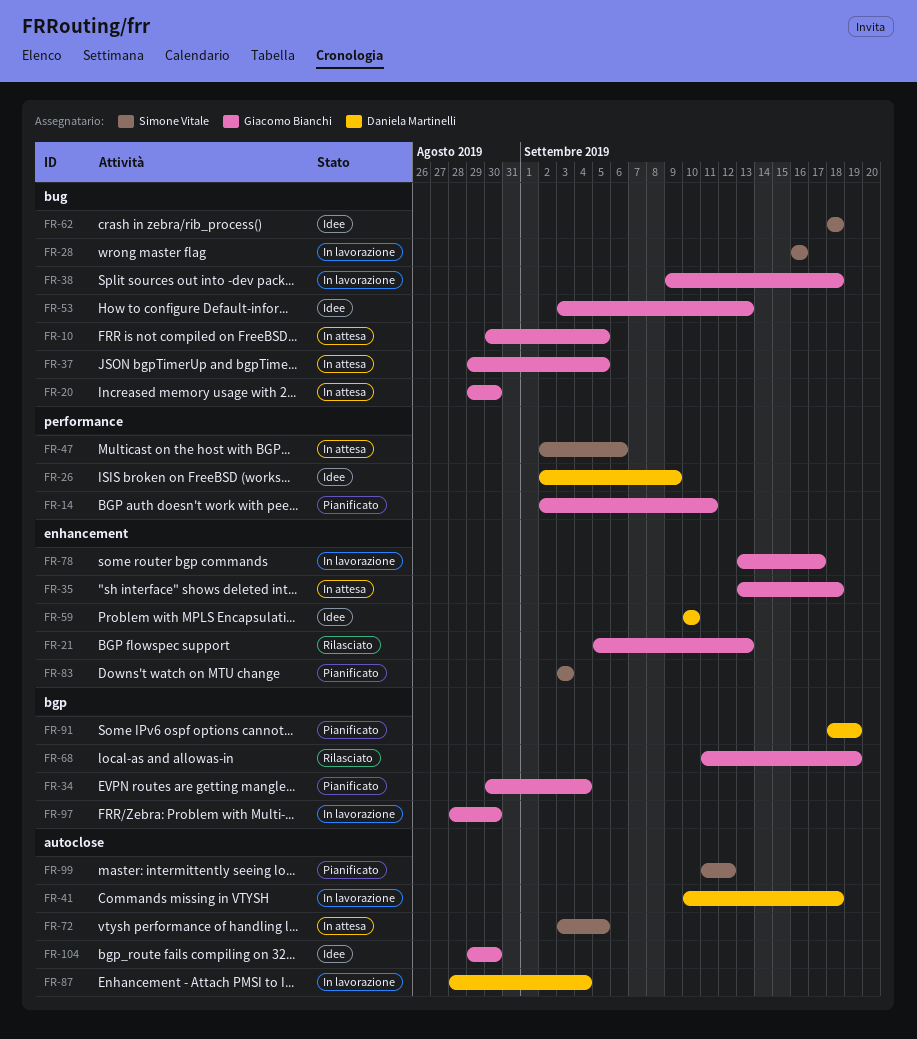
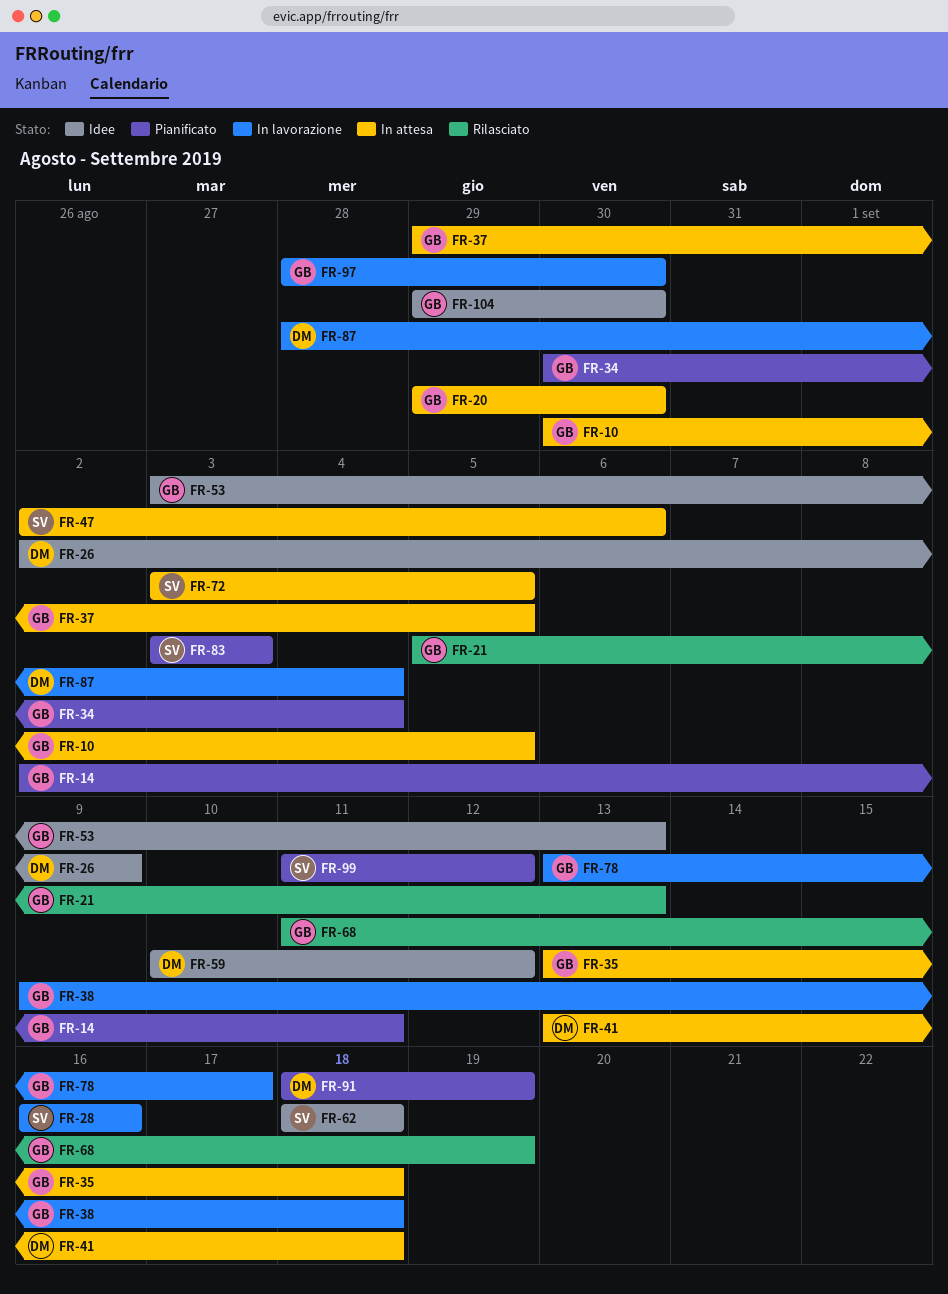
FR-41, status: In lavorazione -> In attesa
FR-41, start: Sep 10 -> Sep 13
FR-59, due: Sep 10 -> Sep 12

